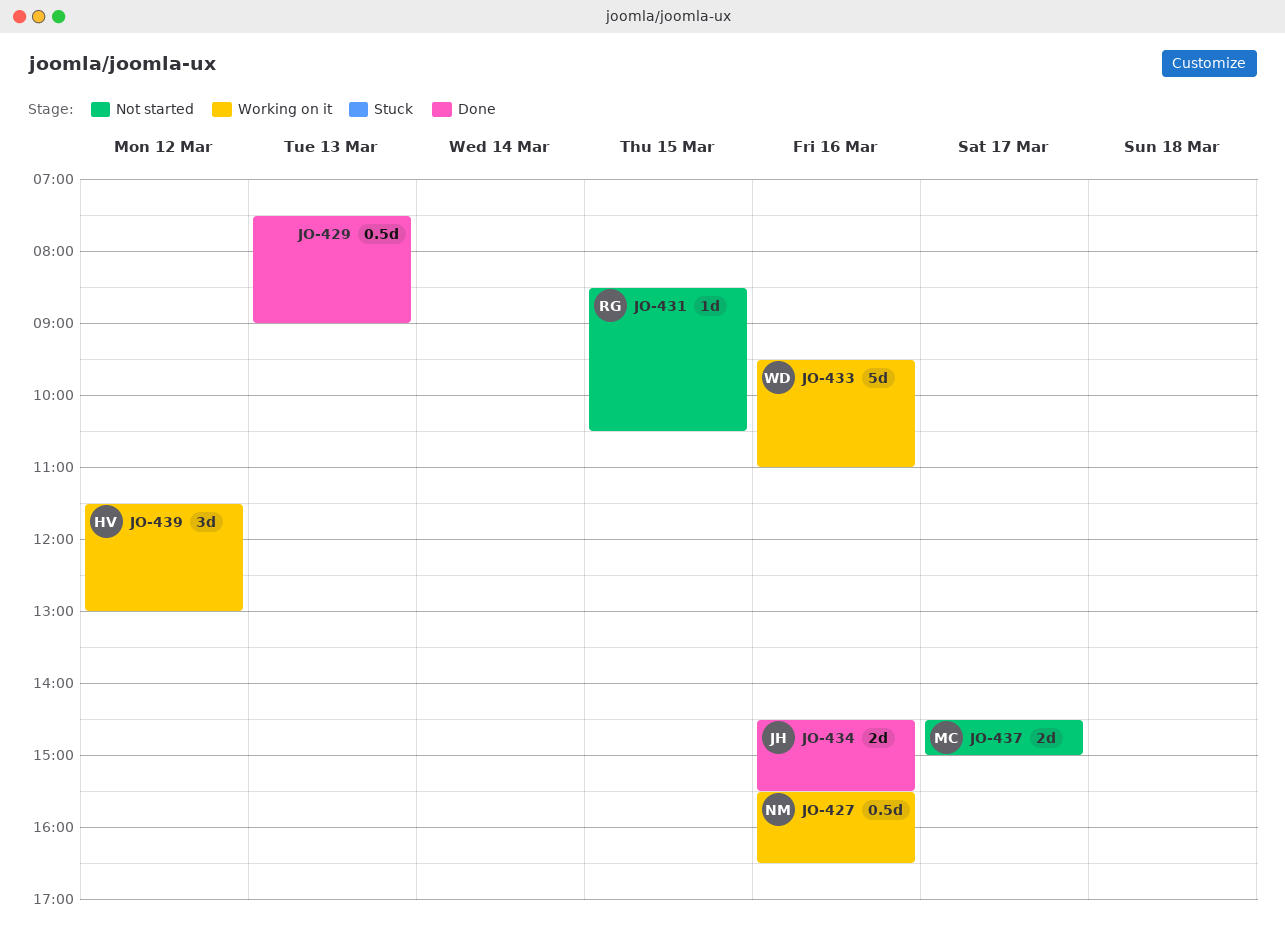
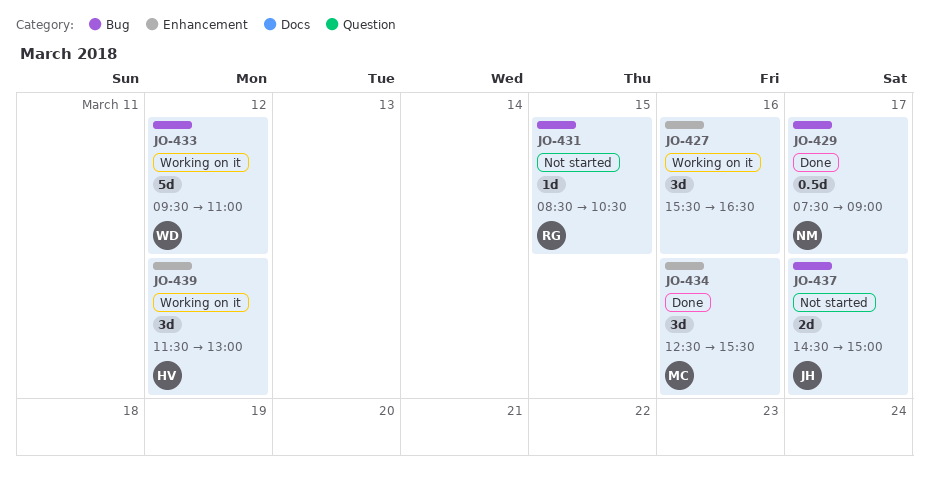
JO-427, owner: NM -> none
JO-427, estimate: 0.5d -> 3d
JO-429, owner: none -> NM
JO-429, day: Mar 13 -> Mar 17
JO-433, day: Mar 16 -> Mar 12
JO-434, owner: JH -> MC
JO-434, estimate: 2d -> 3d
JO-434, begins: 14:30 -> 12:30
JO-437, owner: MC -> JH

